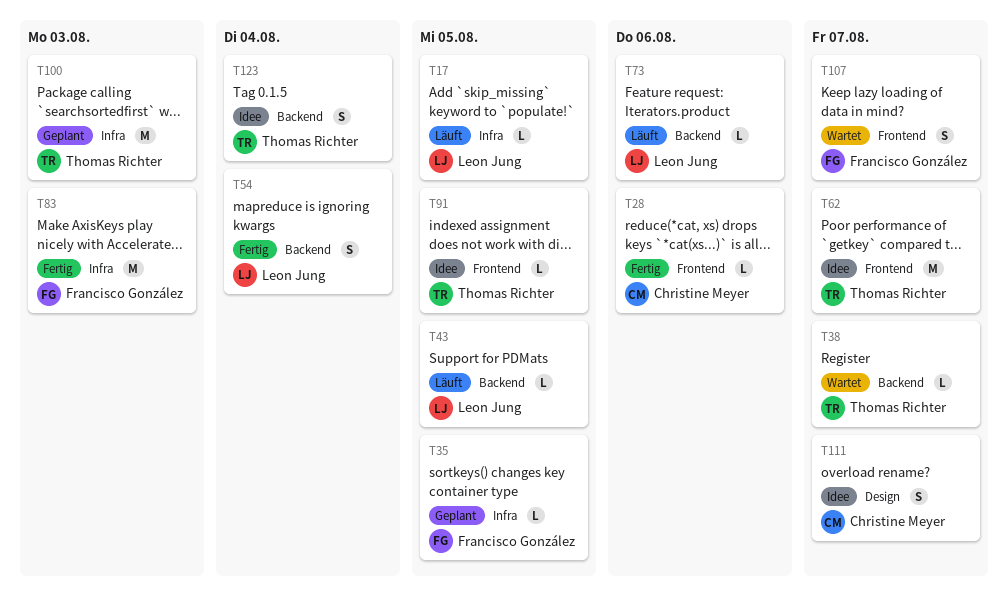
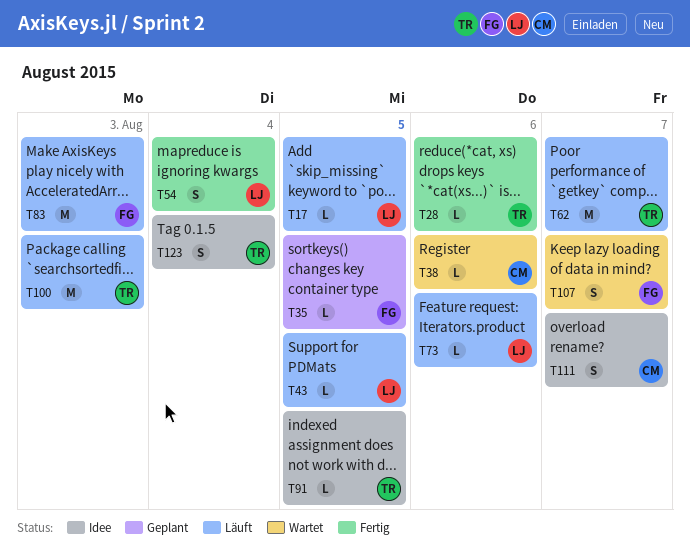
T28, owner: Christine Meyer -> Thomas Richter
T38, owner: Thomas Richter -> Christine Meyer
T38, due: Aug 7 -> Aug 6
T62, status: Idee -> Läuft
T83, status: Fertig -> Läuft
T100, status: Geplant -> Läuft

